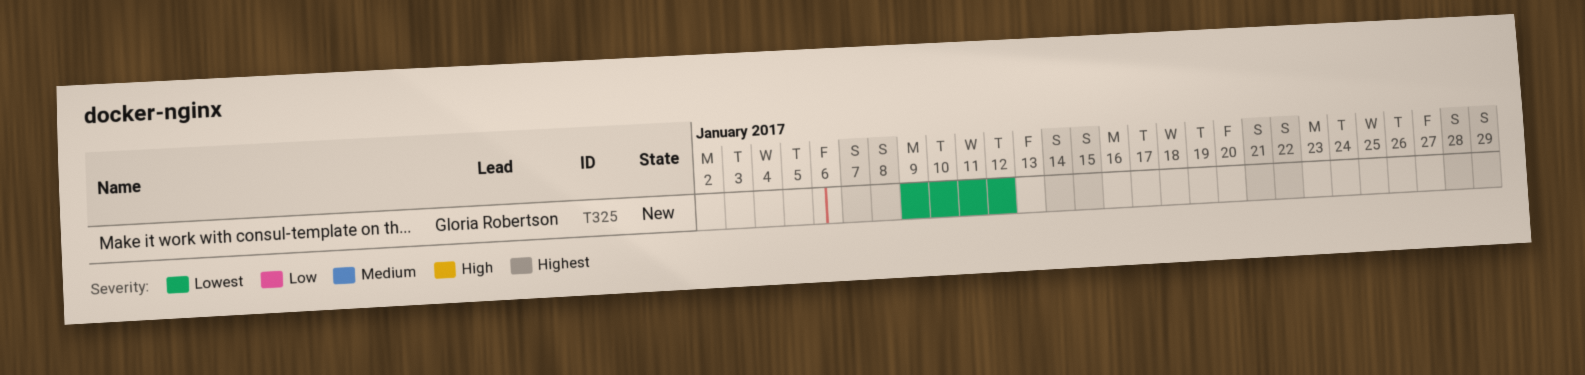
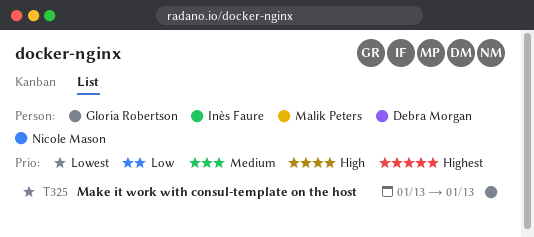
T325, start: Jan 9 -> Jan 13
T325, due: Jan 12 -> Jan 13

